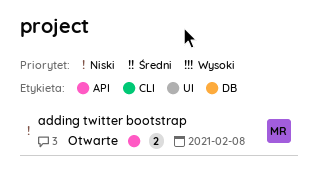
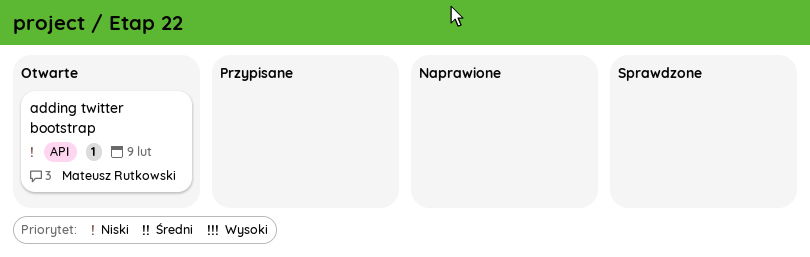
adding twitter bootstrap, estimate: 2 -> 1
adding twitter bootstrap, due: Feb 8 -> Feb 9

